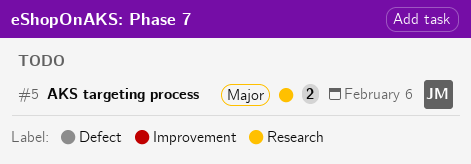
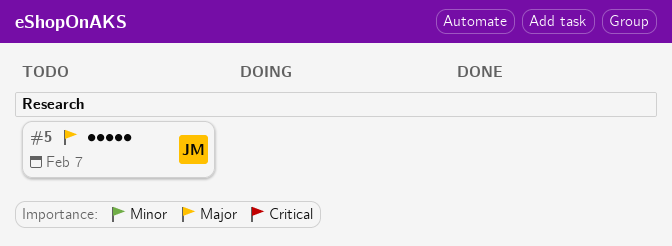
#5, estimate: 2 -> 5
#5, due: Feb 6 -> Feb 7

